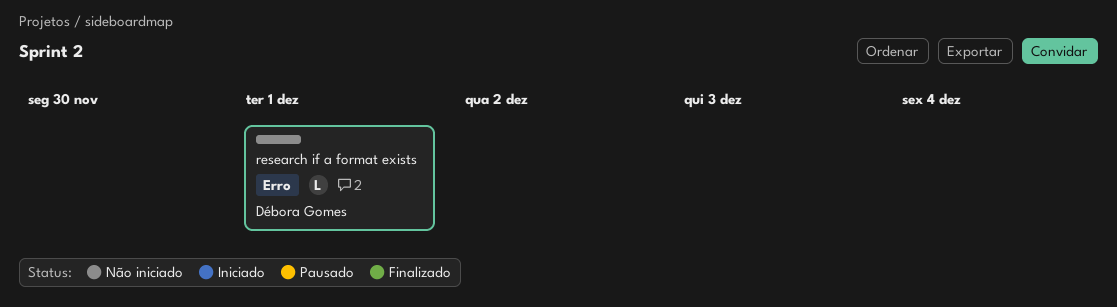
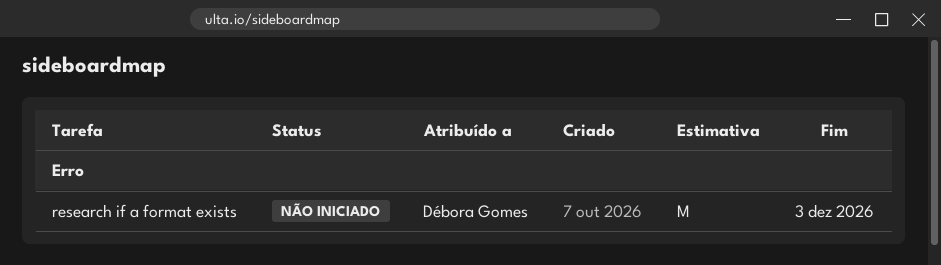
research if a format exists, estimate: L -> M
research if a format exists, due: Dec 1 -> Dec 3

